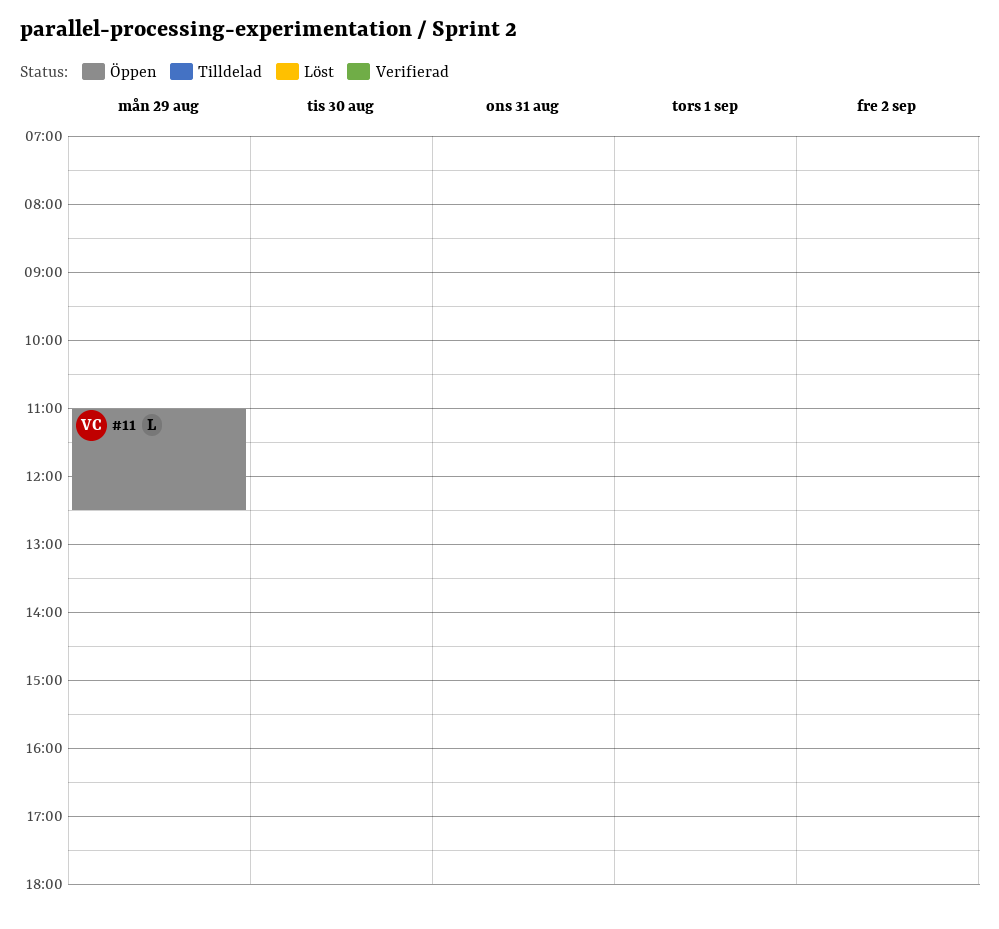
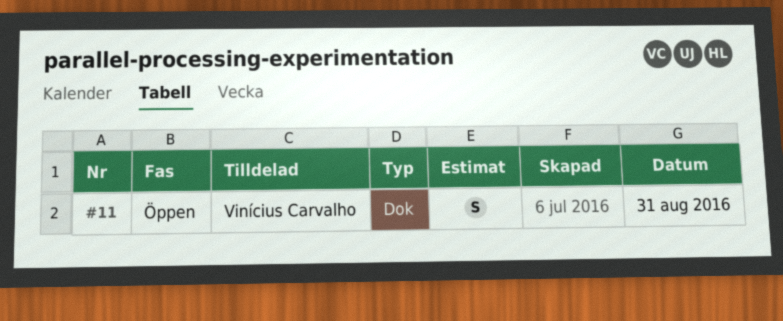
#11, estimate: L -> S
#11, day: Aug 29 -> Aug 31

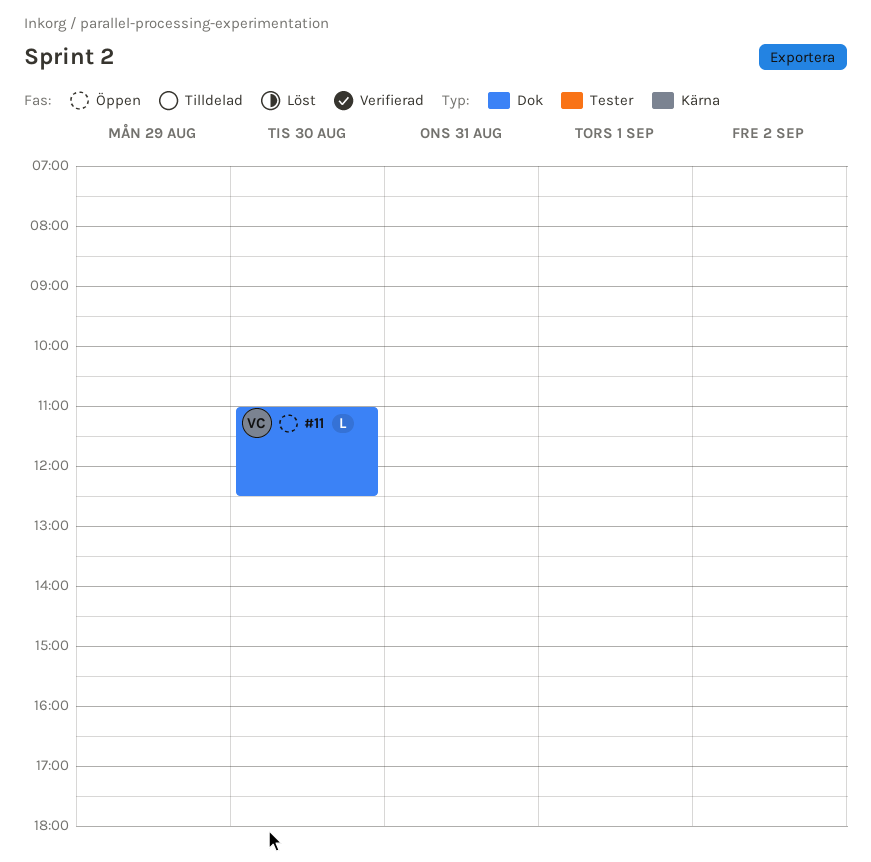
#11, estimate: S -> L
#11, day: Aug 31 -> Aug 30

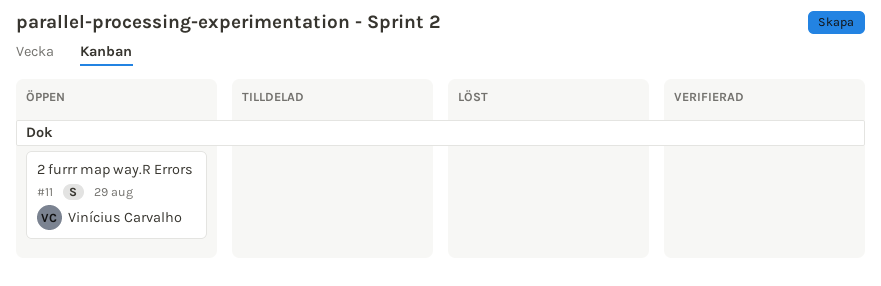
#11, estimate: L -> S
#11, day: Aug 30 -> Aug 29

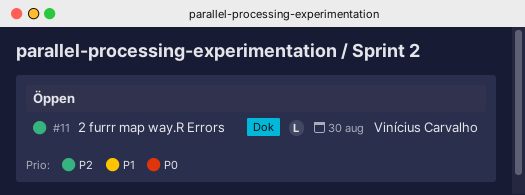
#11, estimate: S -> L
#11, day: Aug 29 -> Aug 30

